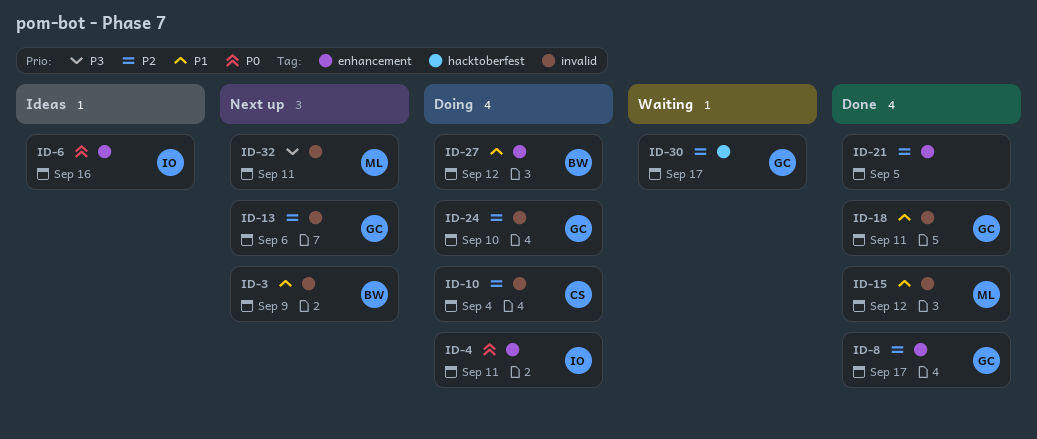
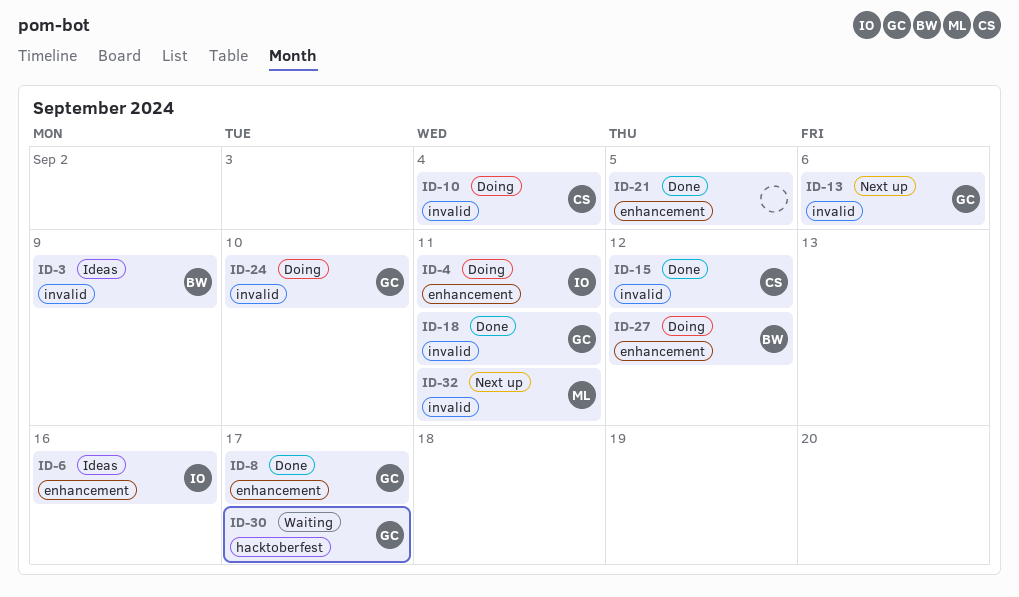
ID-3, status: Next up -> Ideas
ID-15, owner: ML -> CS

